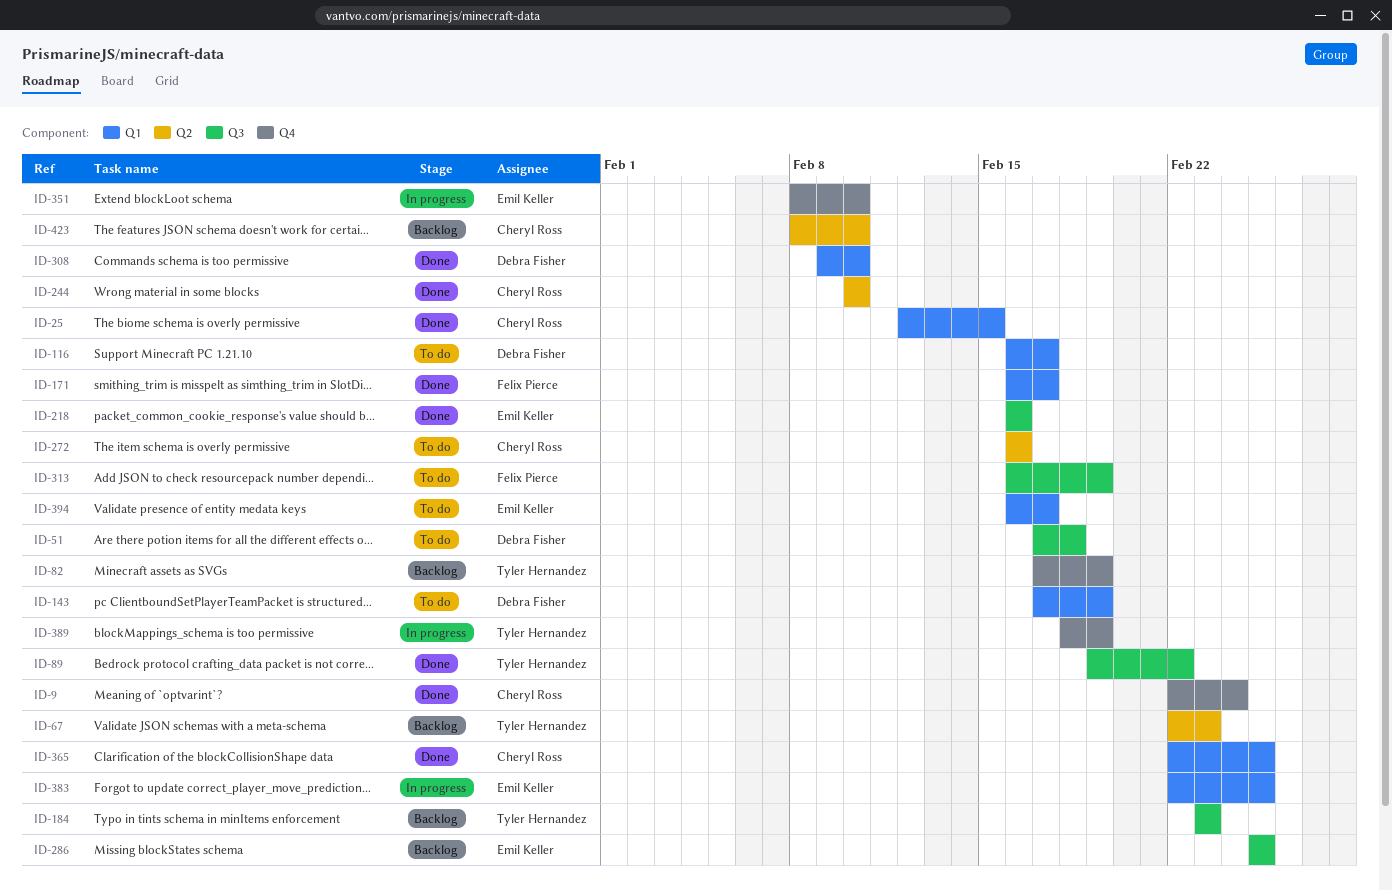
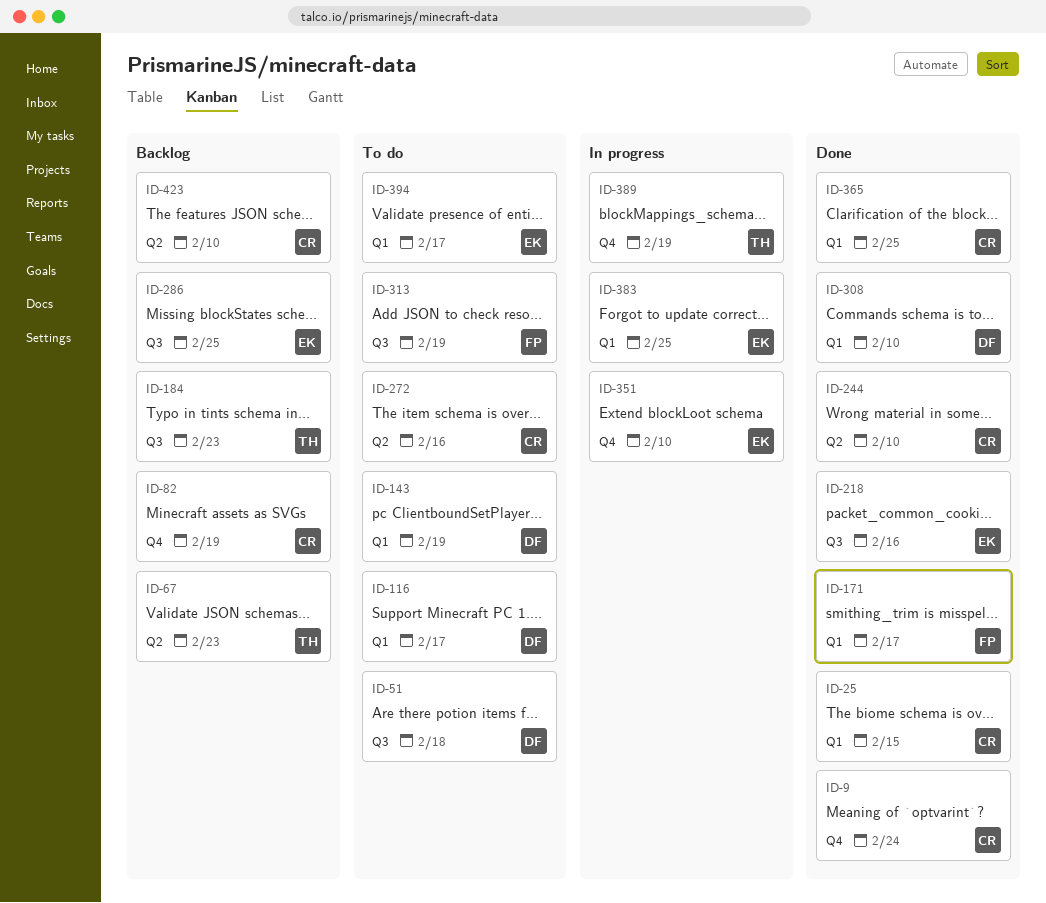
ID-82, owner: Tyler Hernandez -> Cheryl Ross
ID-89: present -> none

